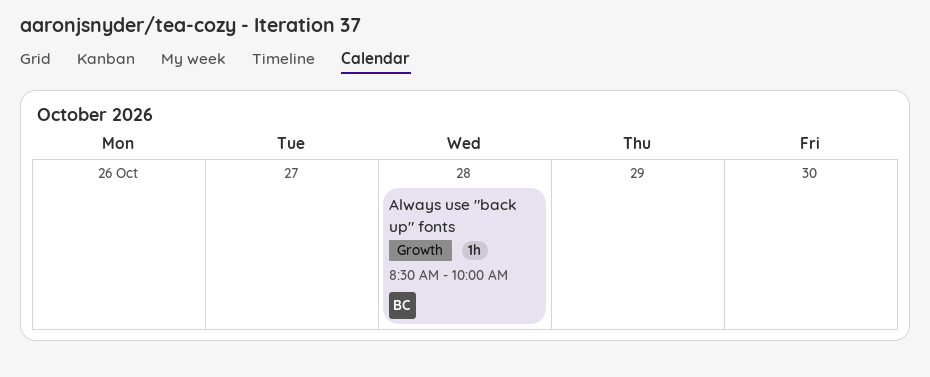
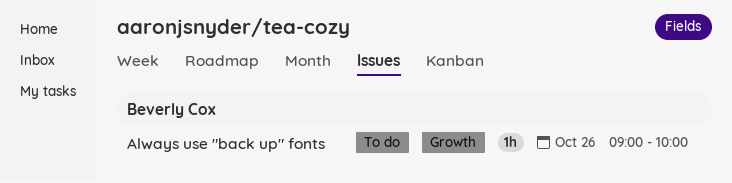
Always use "back up" fonts, day: Oct 28 -> Oct 26
Always use "back up" fonts, begins: 08:30 -> 09:00

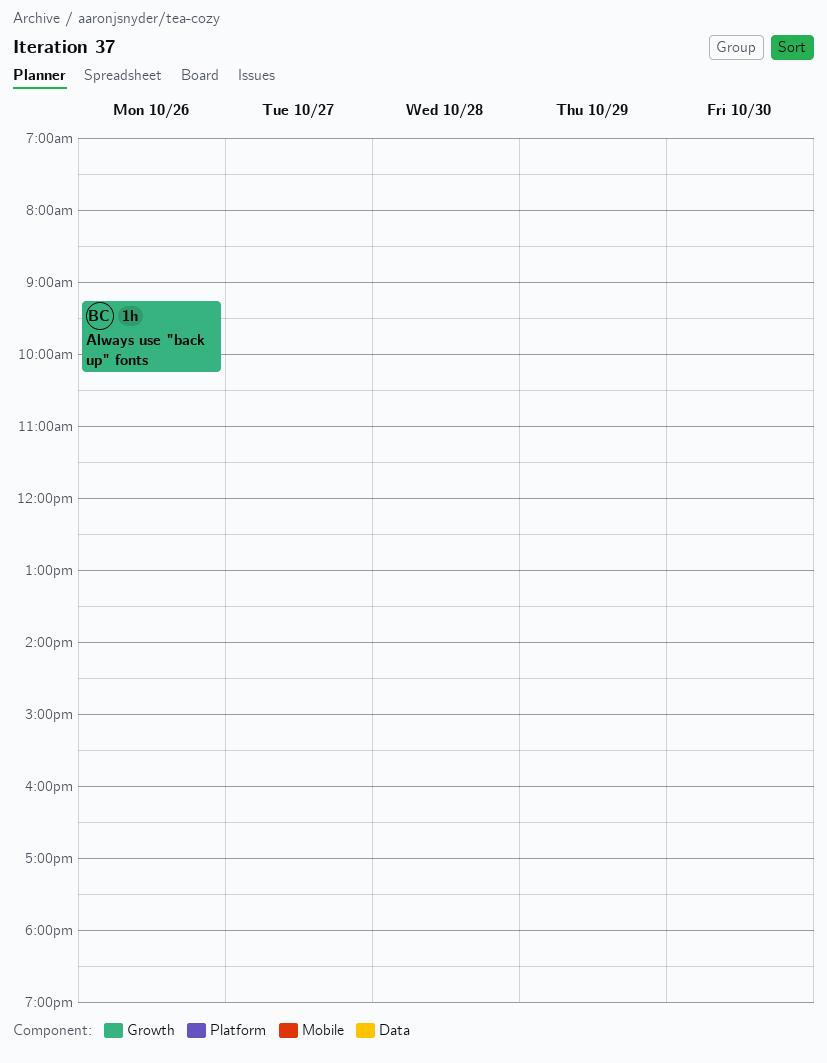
Always use "back up" fonts, begins: 09:00 -> 09:15
Always use "back up" fonts, ends: 10:00 -> 10:15

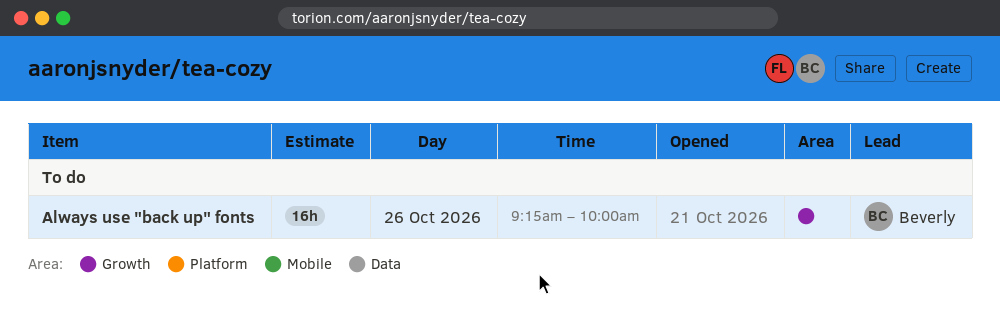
Always use "back up" fonts, estimate: 1h -> 16h
Always use "back up" fonts, ends: 10:15 -> 10:00

